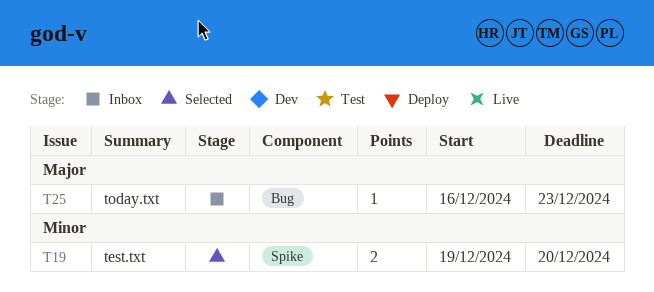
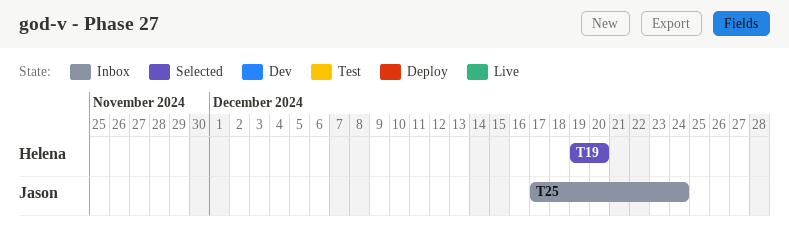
T25, start: Dec 16 -> Dec 17
T25, due: Dec 23 -> Dec 24

